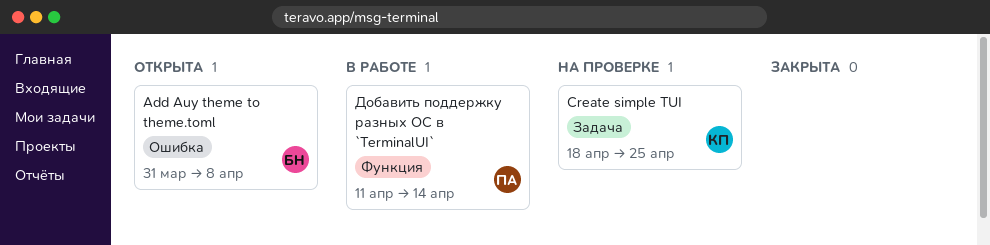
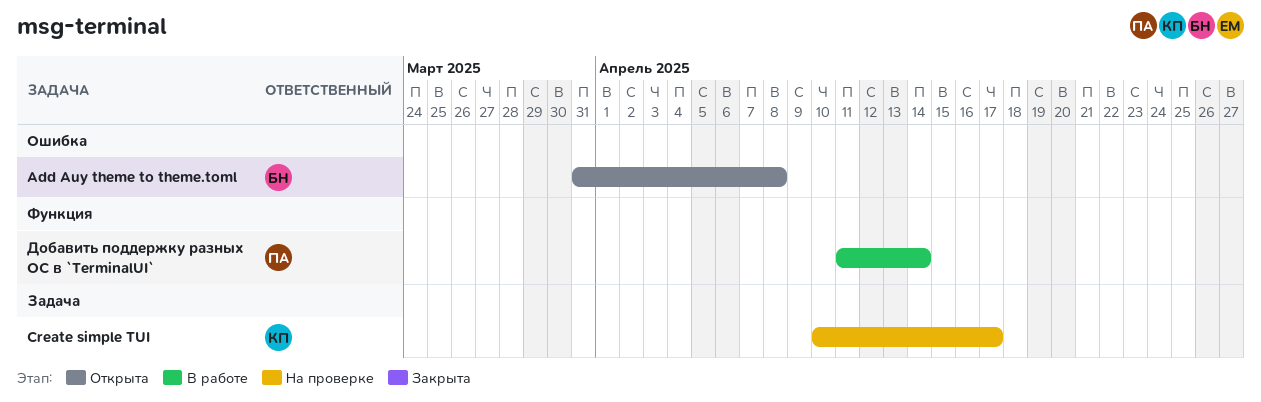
Create simple TUI, start: Apr 18 -> Apr 10
Create simple TUI, due: Apr 25 -> Apr 17

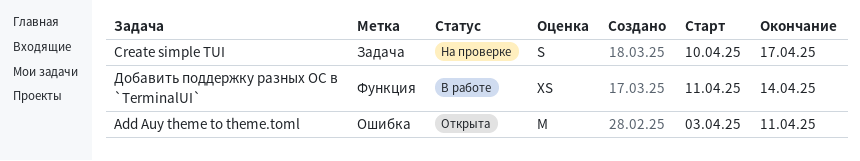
Add Auy theme to theme.toml, start: Mar 31 -> Apr 3
Add Auy theme to theme.toml, due: Apr 8 -> Apr 11

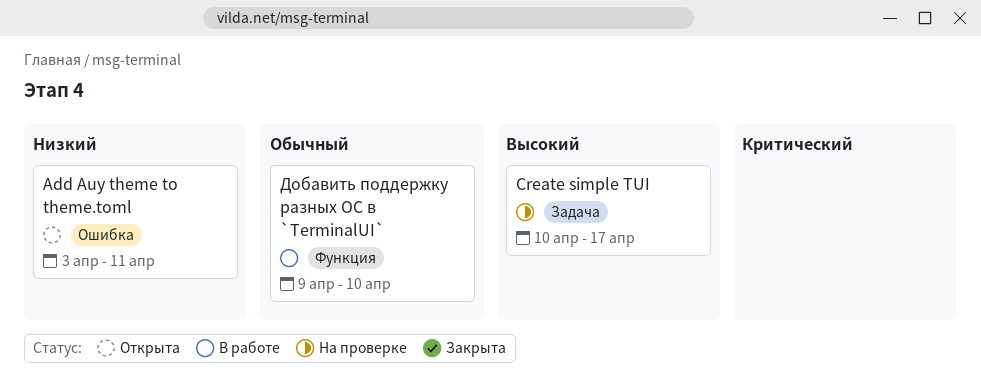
Добавить поддержку разных ОС в `TerminalUI`, start: Apr 11 -> Apr 9
Добавить поддержку разных ОС в `TerminalUI`, due: Apr 14 -> Apr 10

